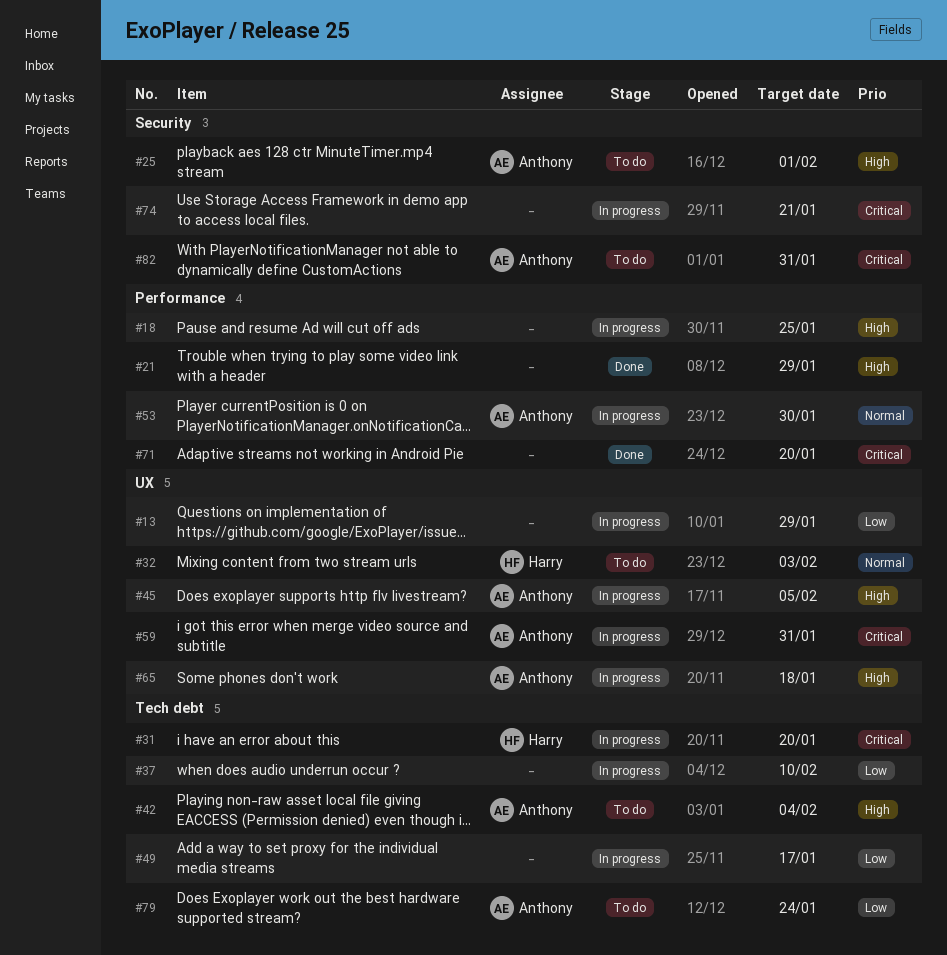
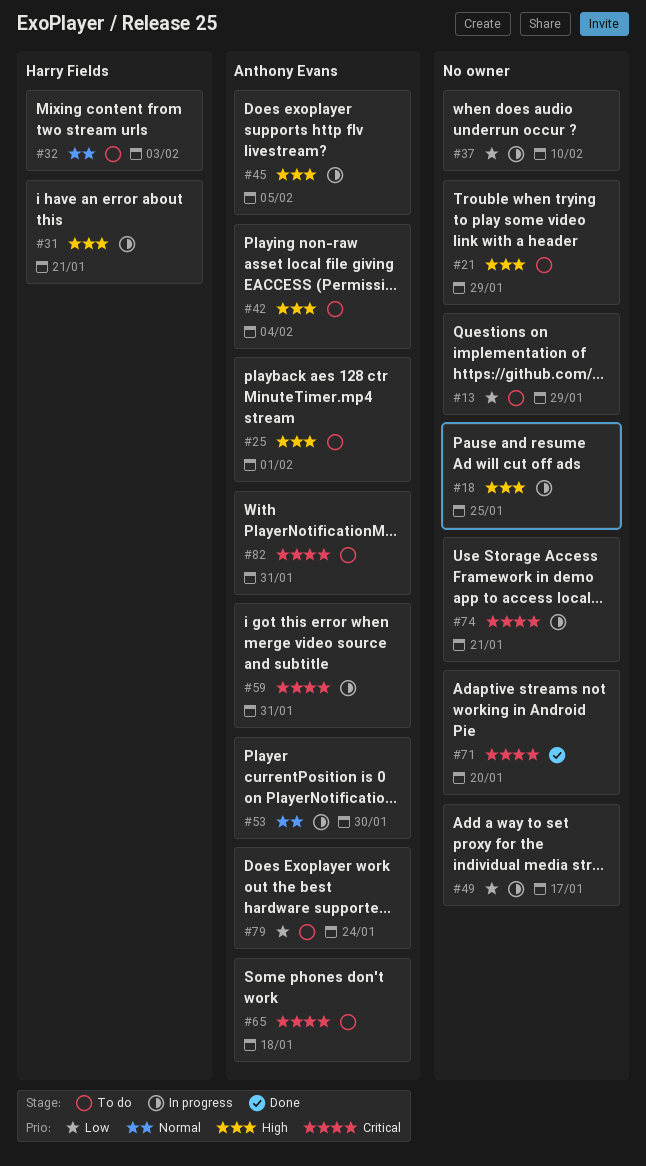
#13, status: In progress -> To do
#21, status: Done -> To do
#31, priority: Critical -> High
#31, due: Jan 20 -> Jan 21
#65, status: In progress -> To do
#65, priority: High -> Critical

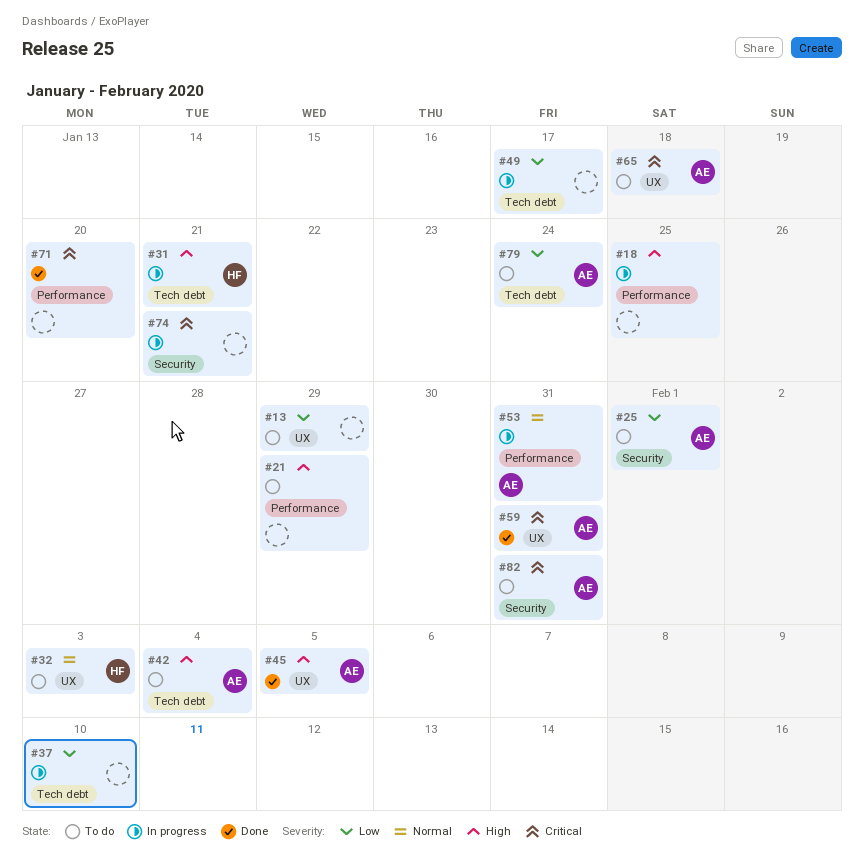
#25, priority: High -> Low
#45, status: In progress -> Done
#53, due: Jan 30 -> Jan 31
#59, status: In progress -> Done

